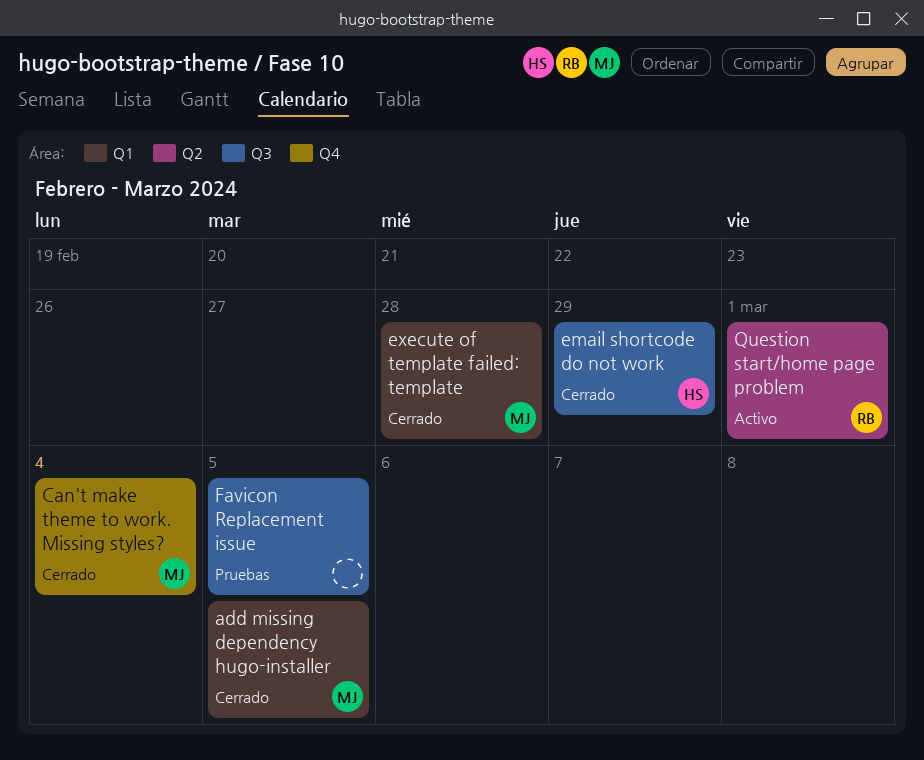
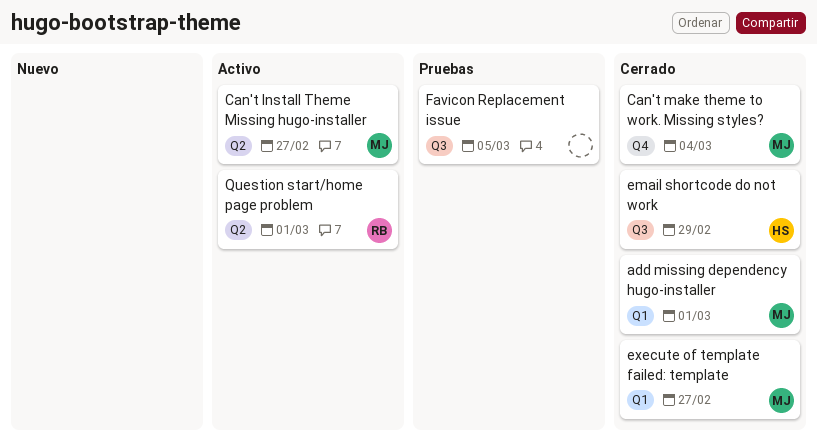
add missing dependency hugo-installer, due: Mar 5 -> Mar 1
Can't Install Theme Missing hugo-installer: none -> present
execute of template failed: template, due: Feb 28 -> Feb 27

